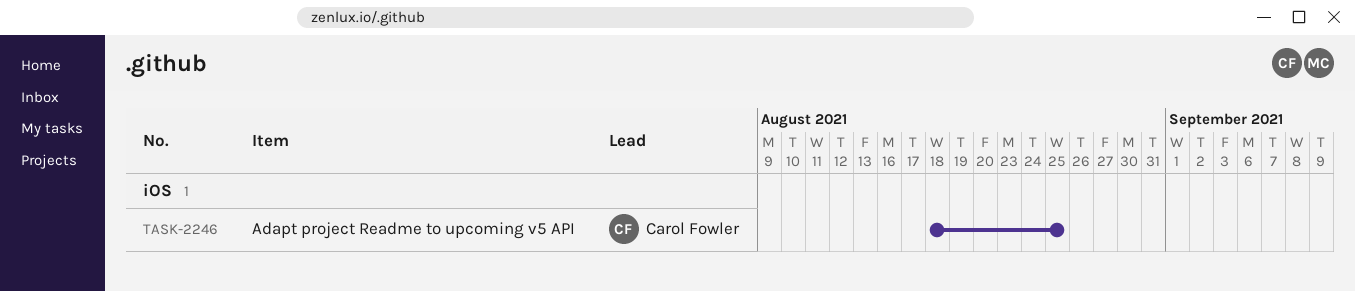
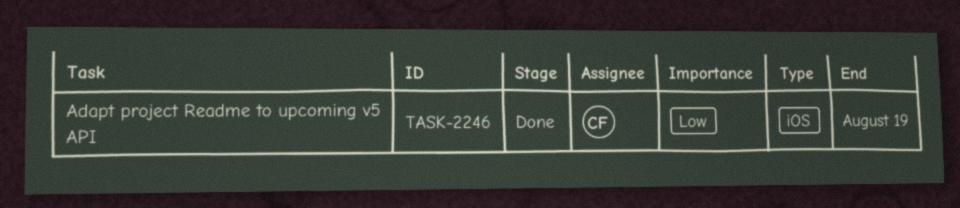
TASK-2246, due: Aug 25 -> Aug 19

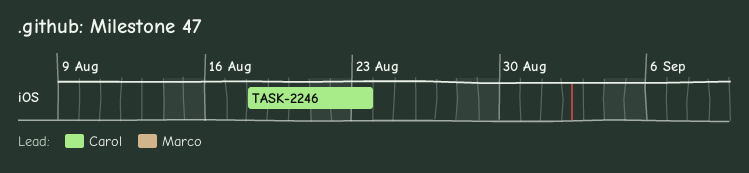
TASK-2246, due: Aug 19 -> Aug 23

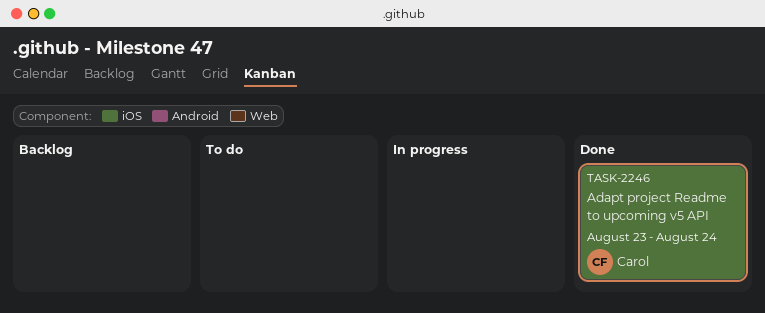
TASK-2246, start: Aug 18 -> Aug 23
TASK-2246, due: Aug 23 -> Aug 24

